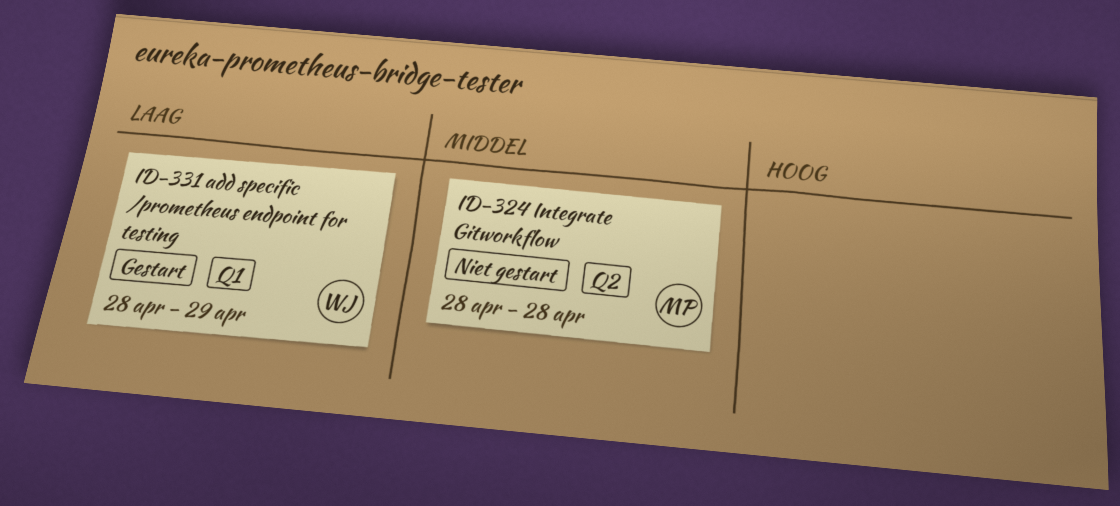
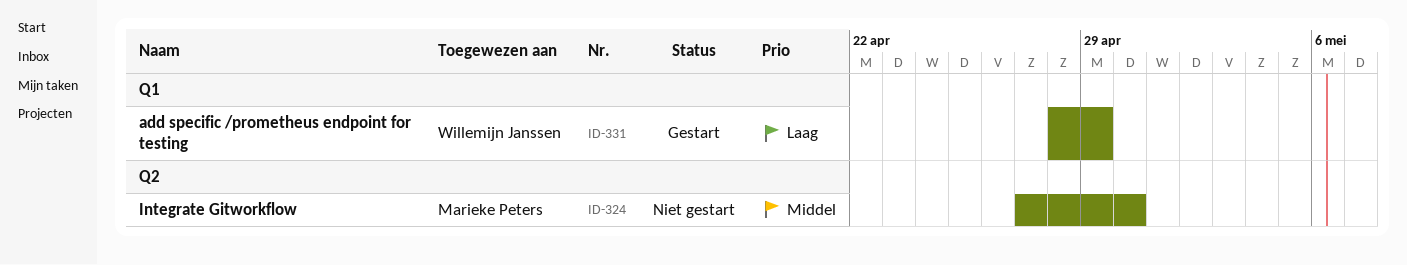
ID-324, start: Apr 28 -> Apr 27
ID-324, due: Apr 28 -> Apr 30

